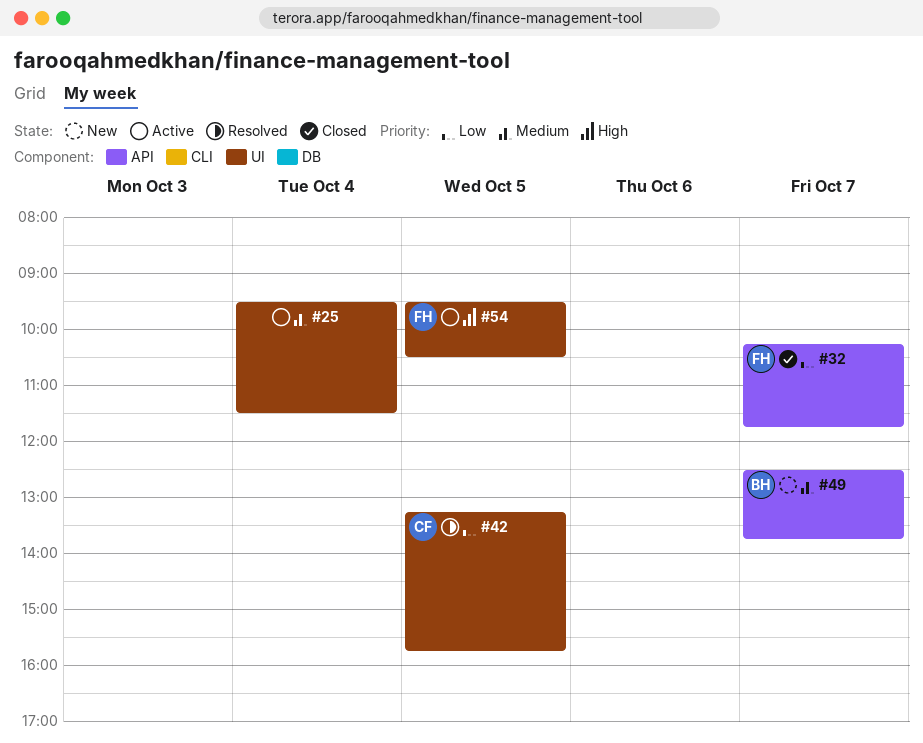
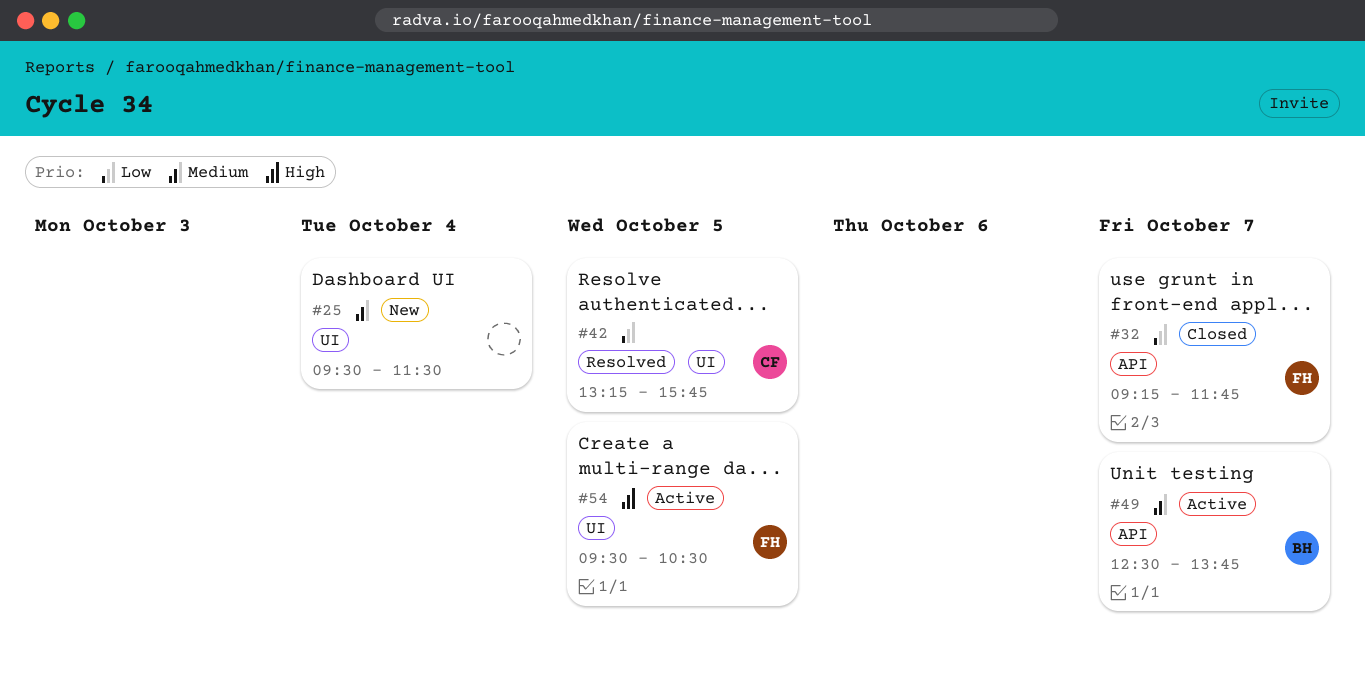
#25, status: Active -> New
#32, begins: 10:15 -> 09:15
#49, status: New -> Active

